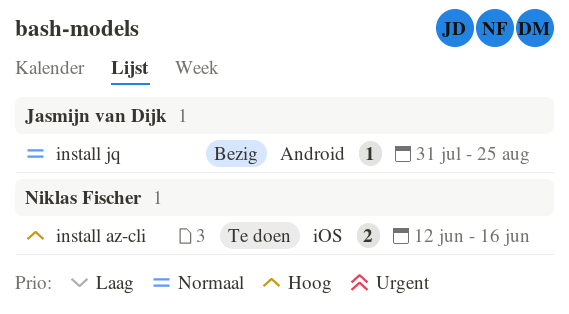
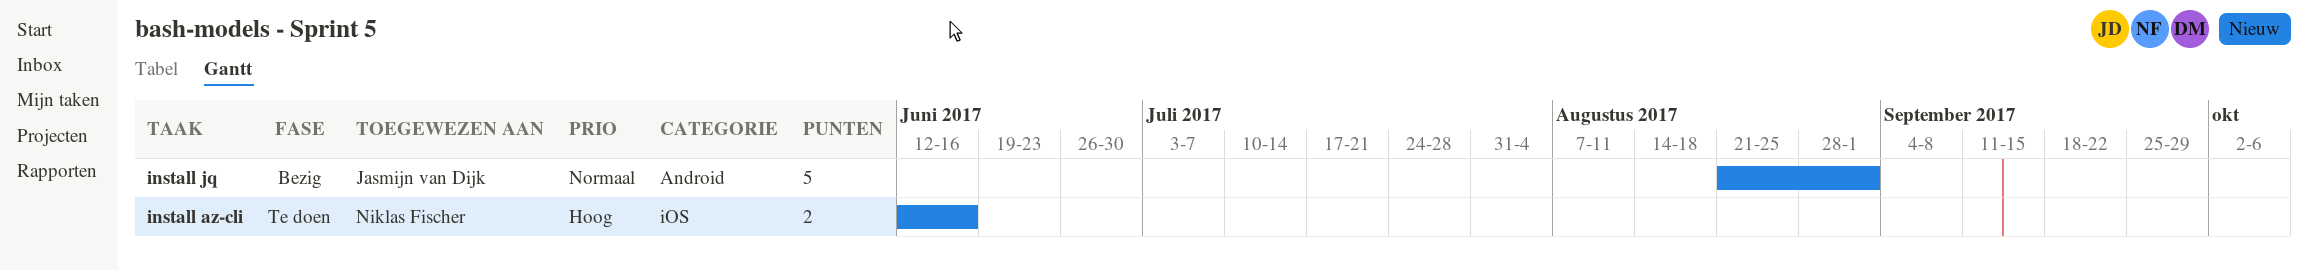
install jq, estimate: 1 -> 5
install jq, start: Jul 31 -> Aug 21
install jq, due: Aug 25 -> Sep 1

